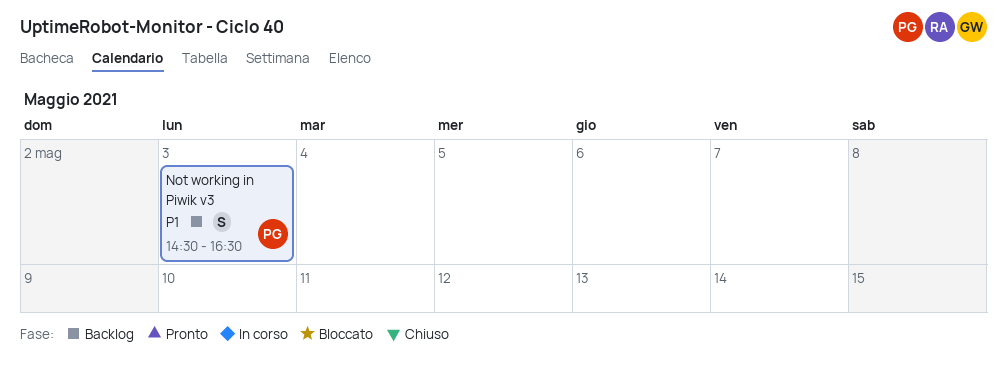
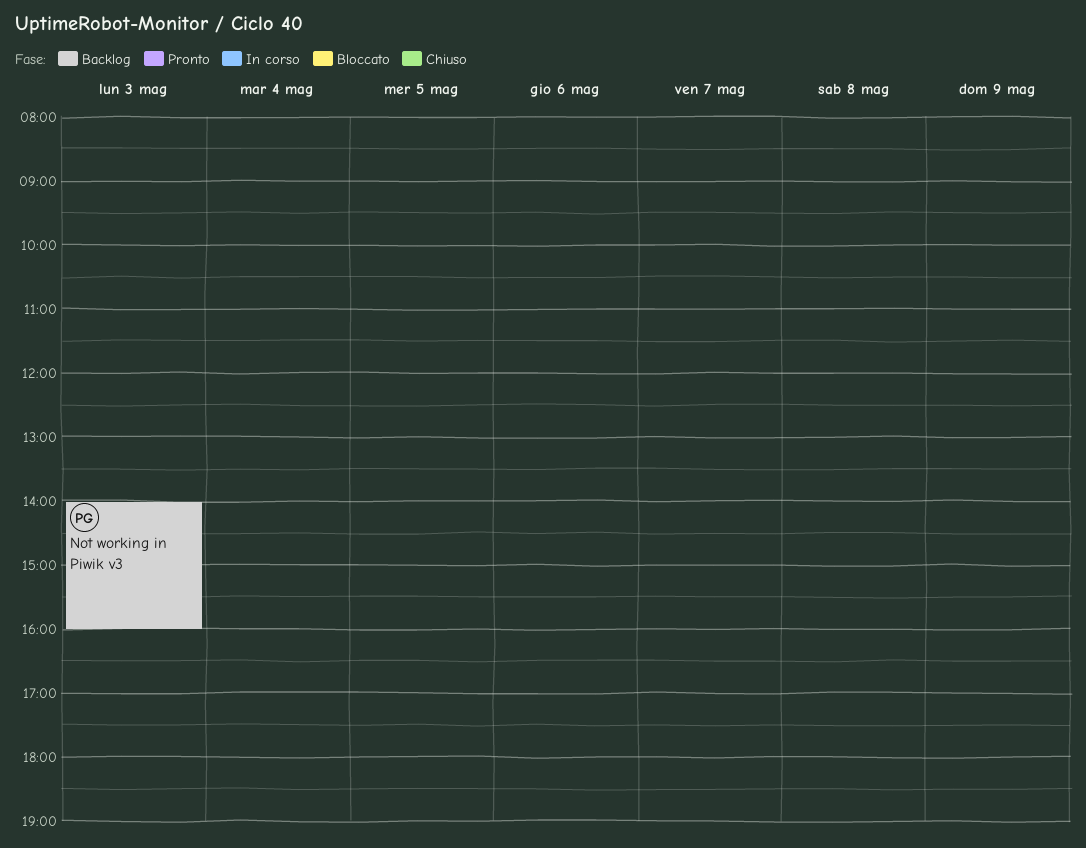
Not working in Piwik v3, begins: 14:30 -> 14:00
Not working in Piwik v3, ends: 16:30 -> 16:00

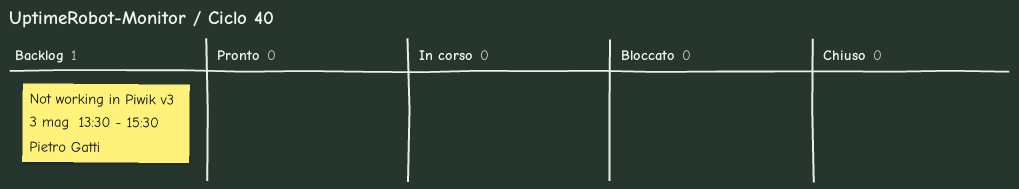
Not working in Piwik v3, begins: 14:00 -> 13:30
Not working in Piwik v3, ends: 16:00 -> 15:30

